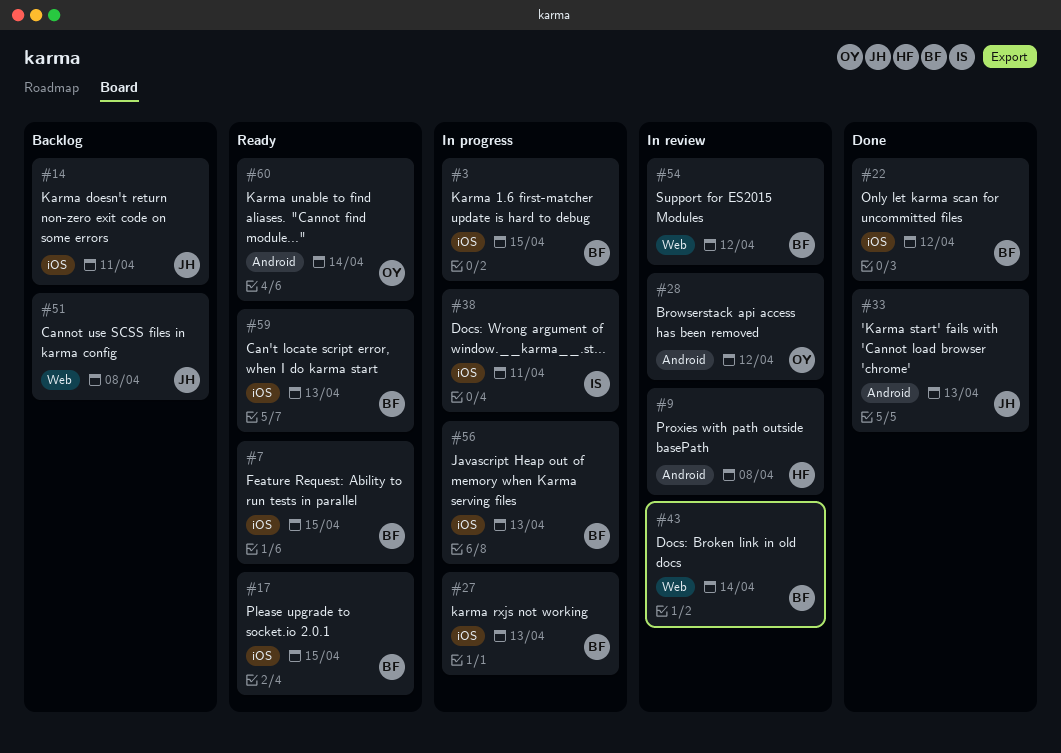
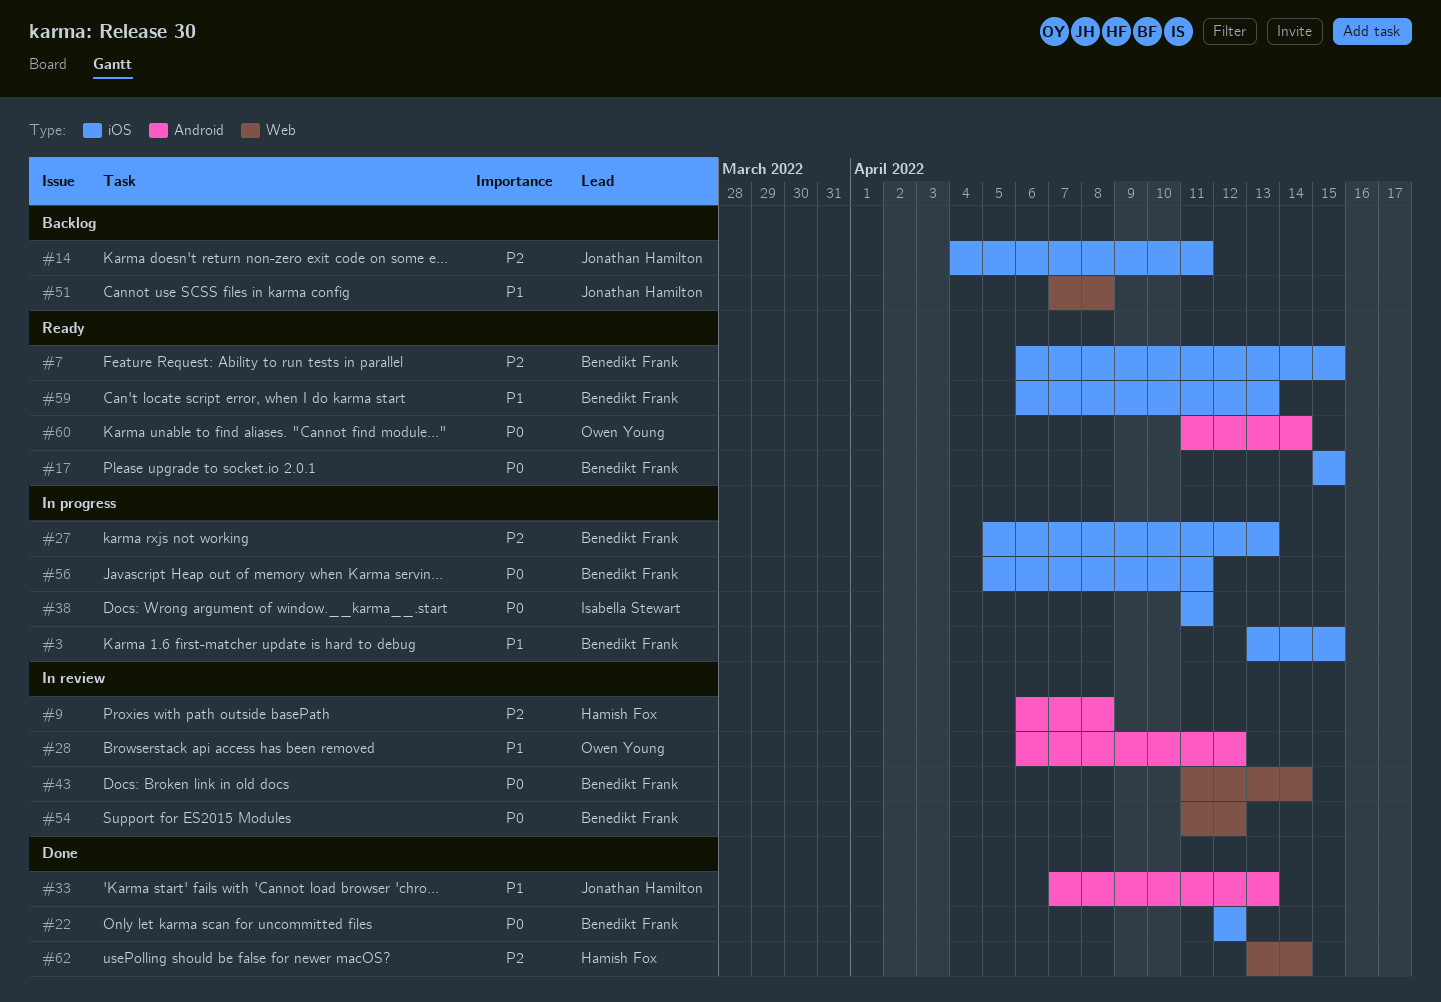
#56, due: Apr 13 -> Apr 11
#62: none -> present

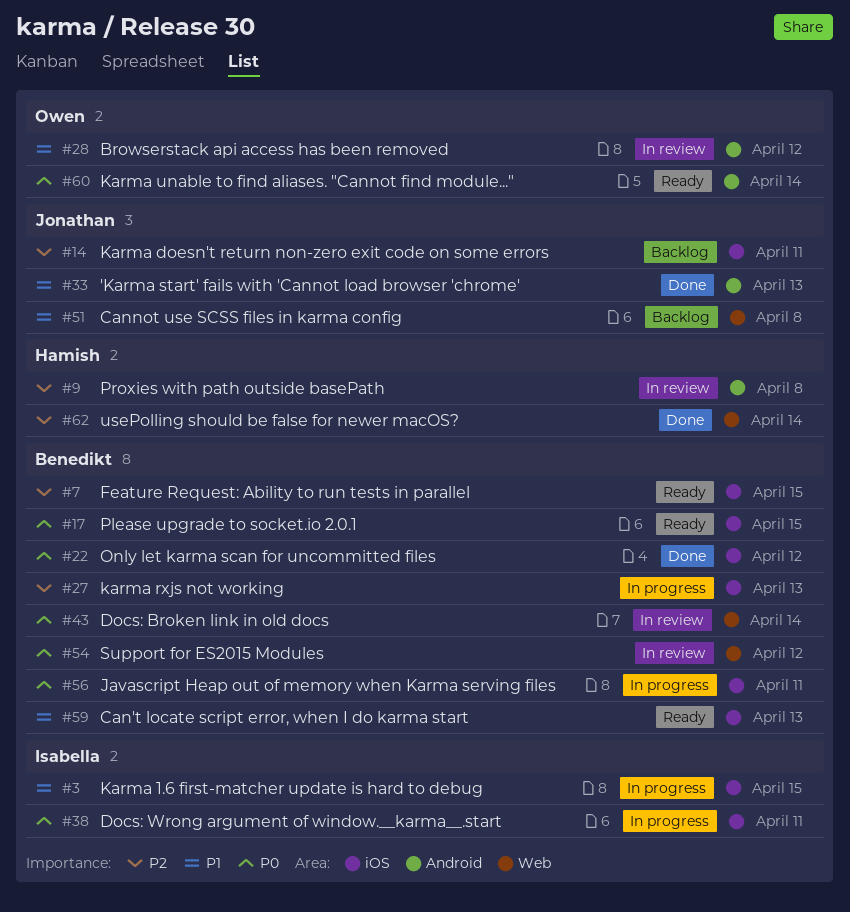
#3, owner: Benedikt Frank -> Isabella Stewart

